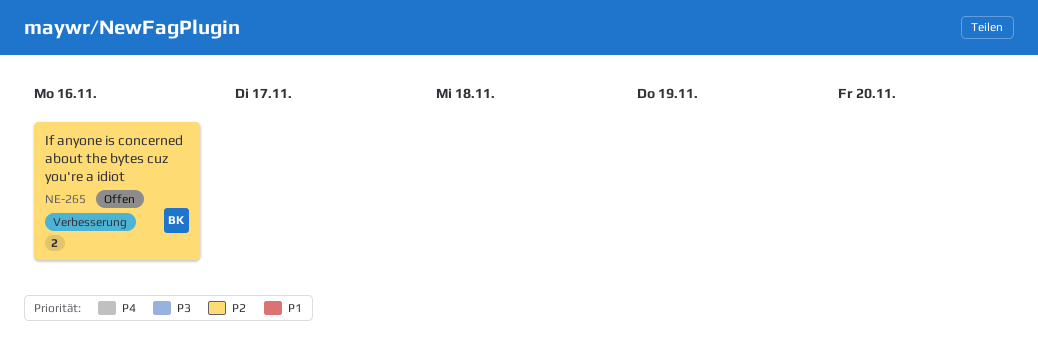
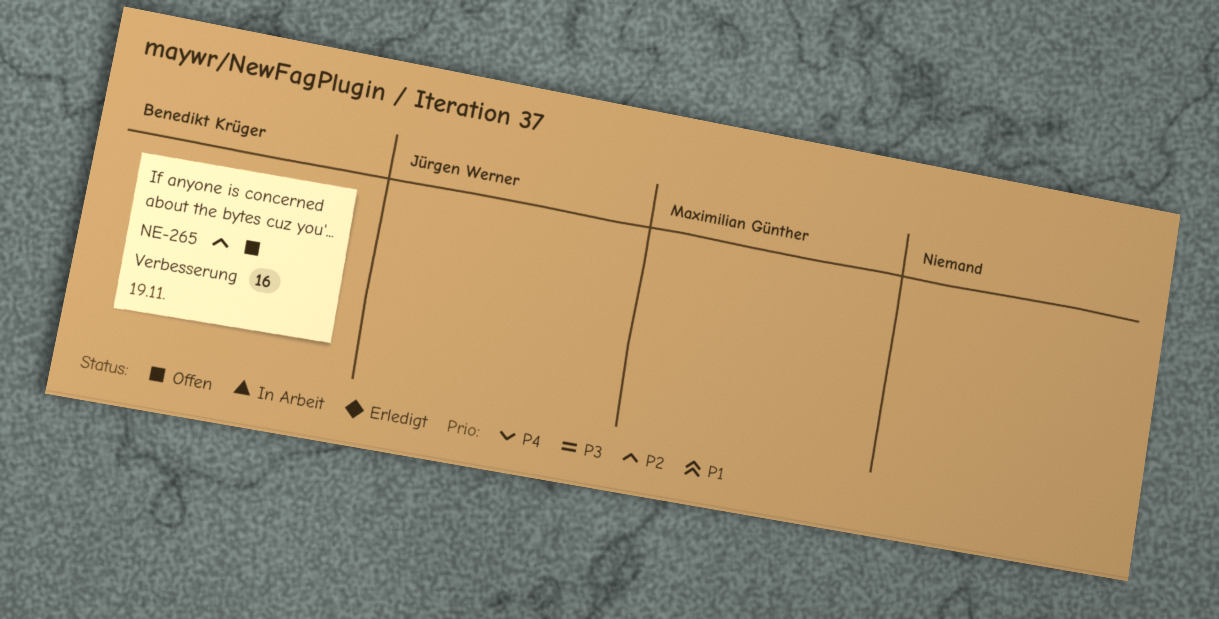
NE-265, estimate: 2 -> 16
NE-265, due: Nov 16 -> Nov 19

